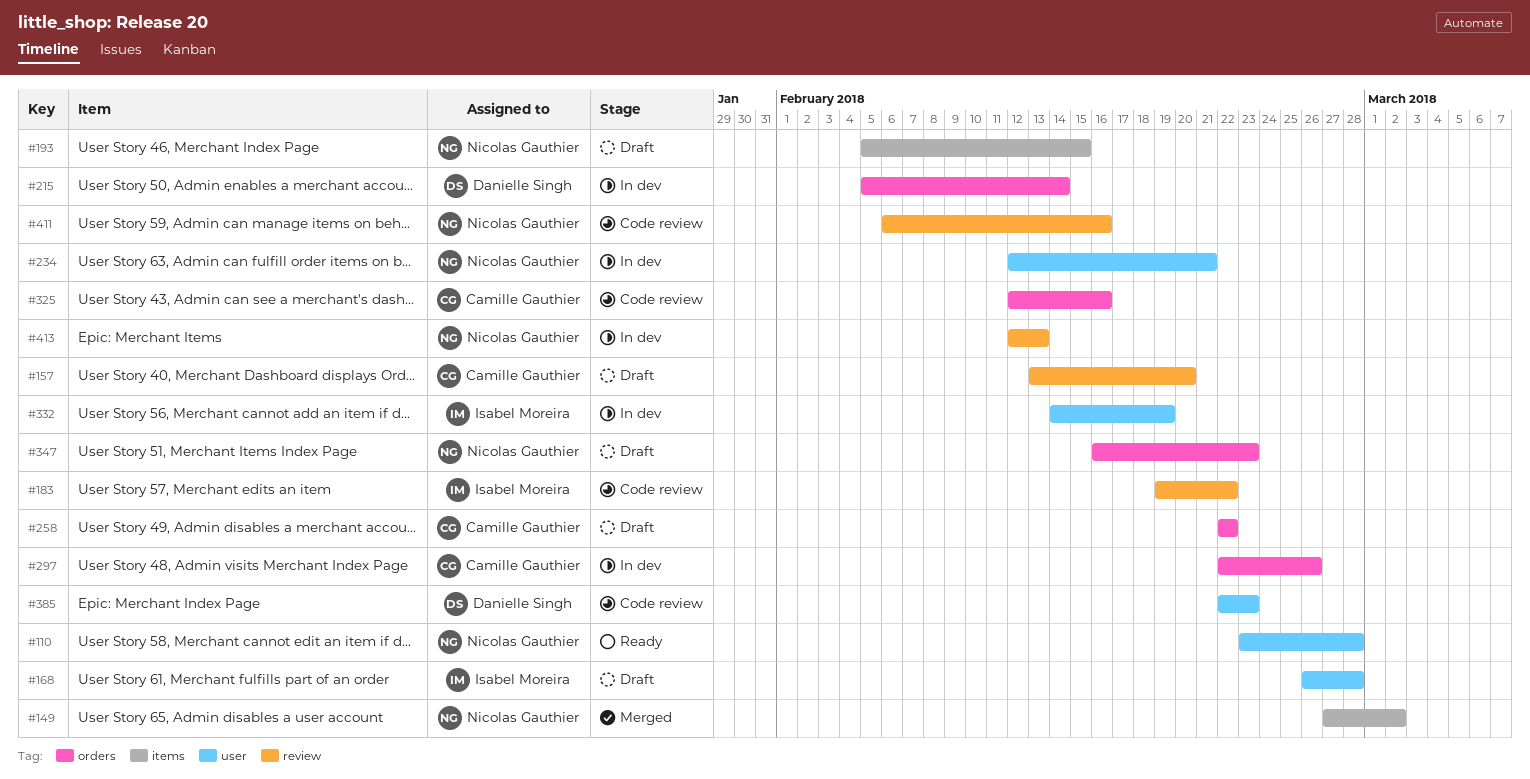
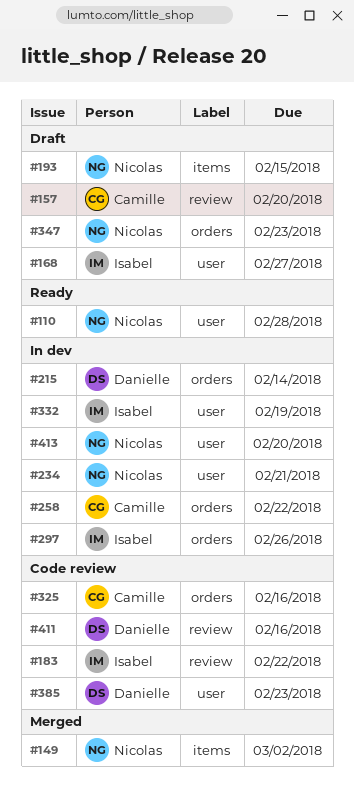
#168, due: Feb 28 -> Feb 27
#258, status: Draft -> In dev
#297, owner: Camille Gauthier -> Isabel Moreira
#411, owner: Nicolas Gauthier -> Danielle Singh
#413, label: review -> user
#413, due: Feb 13 -> Feb 20

